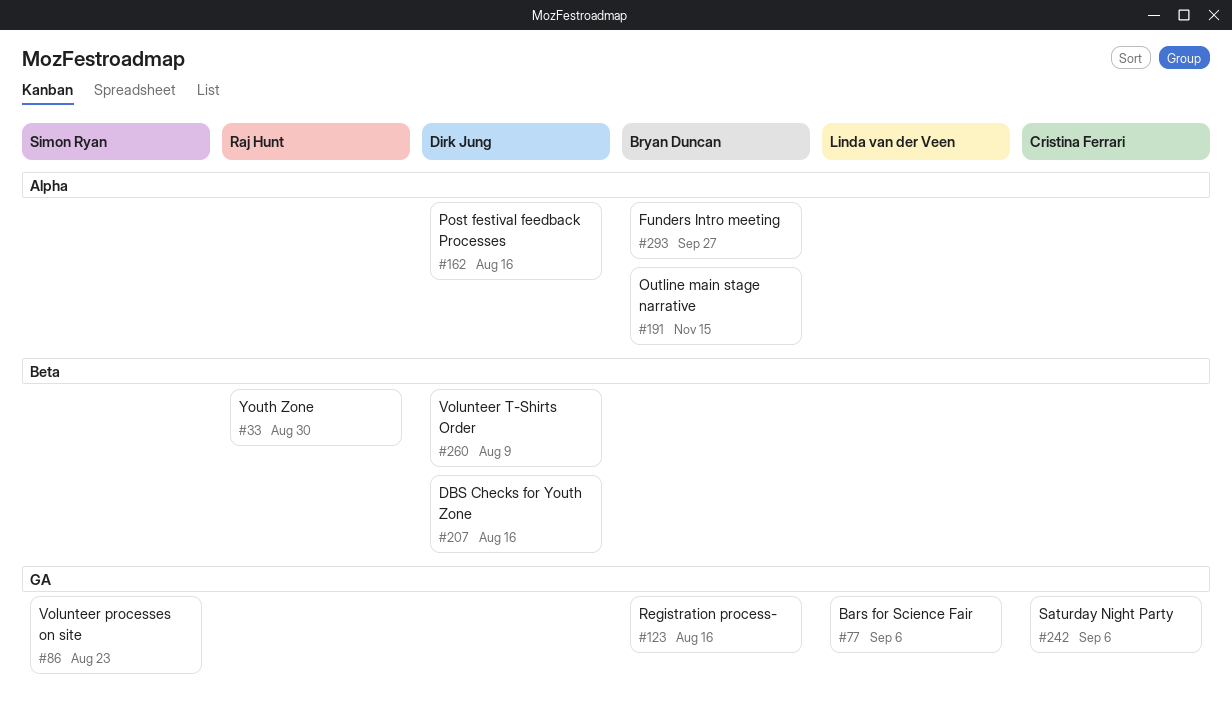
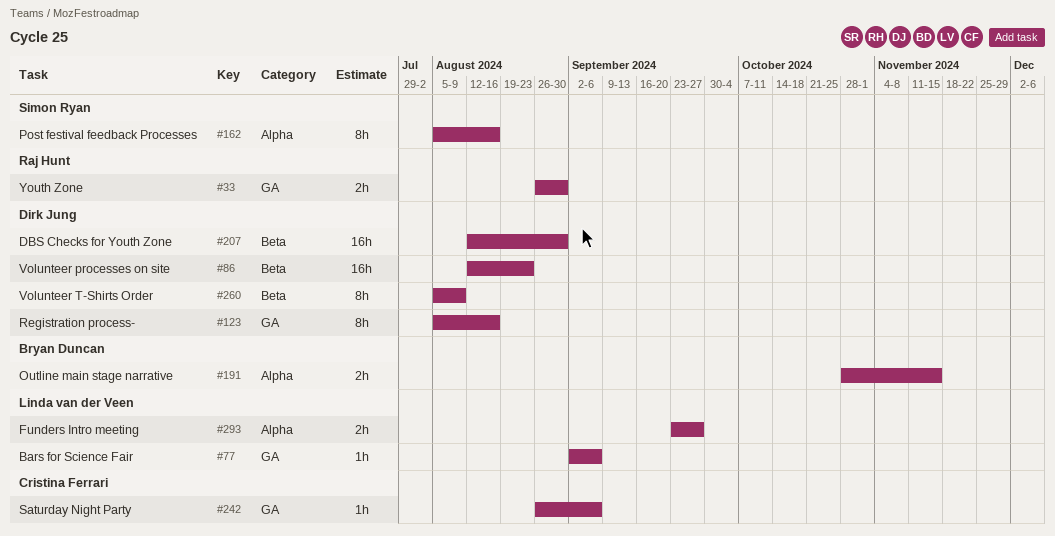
#33, label: Beta -> GA
#86, owner: Simon Ryan -> Dirk Jung
#86, label: GA -> Beta
#123, owner: Bryan Duncan -> Dirk Jung
#162, owner: Dirk Jung -> Simon Ryan
#207, due: Aug 16 -> Aug 30
#293, owner: Bryan Duncan -> Linda van der Veen

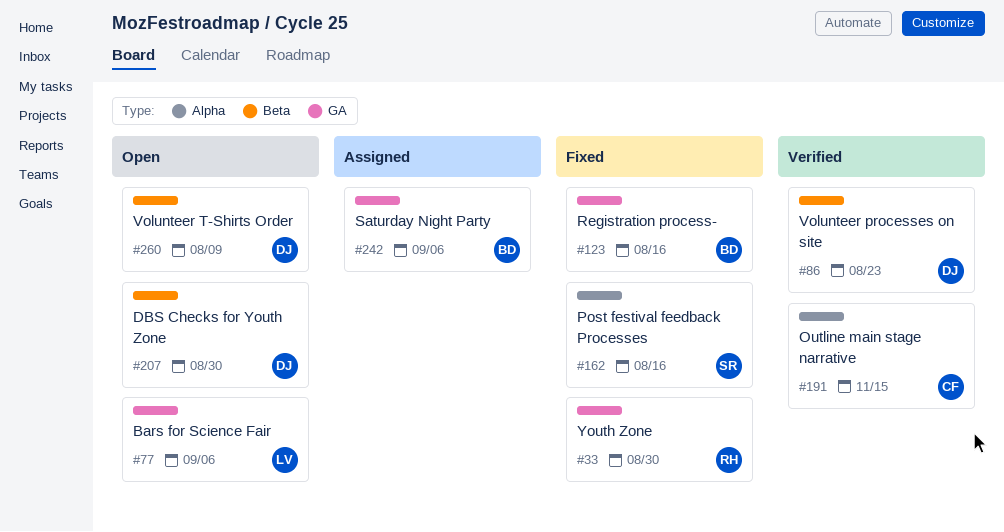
#123, owner: Dirk Jung -> Bryan Duncan
#191, owner: Bryan Duncan -> Cristina Ferrari
#242, owner: Cristina Ferrari -> Bryan Duncan
#293: present -> none

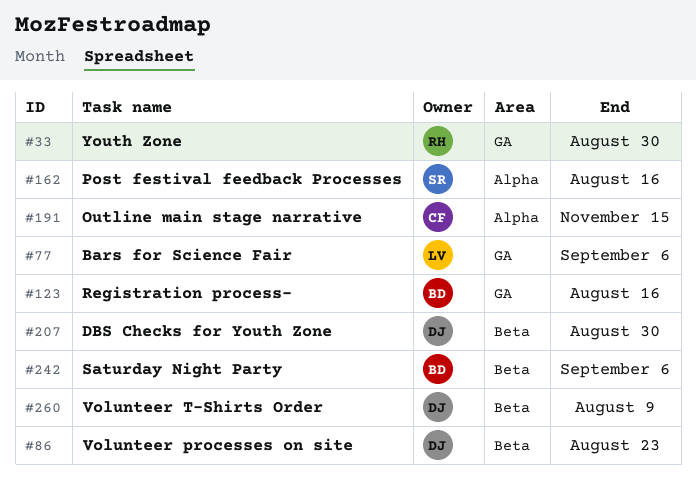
#242, label: GA -> Beta

